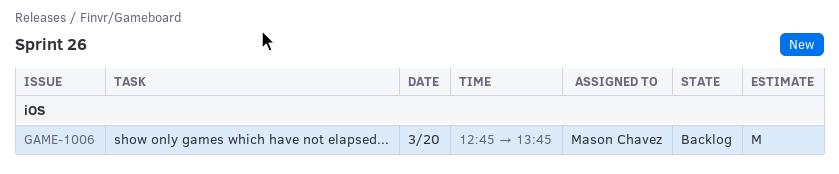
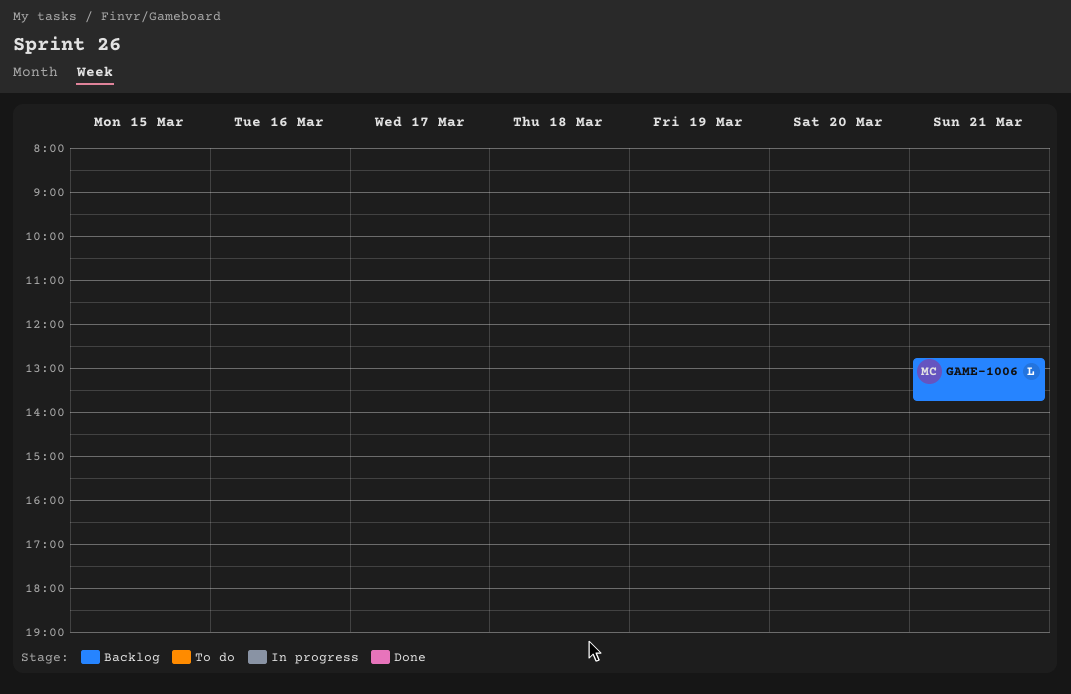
GAME-1006, estimate: M -> L
GAME-1006, day: Mar 20 -> Mar 21

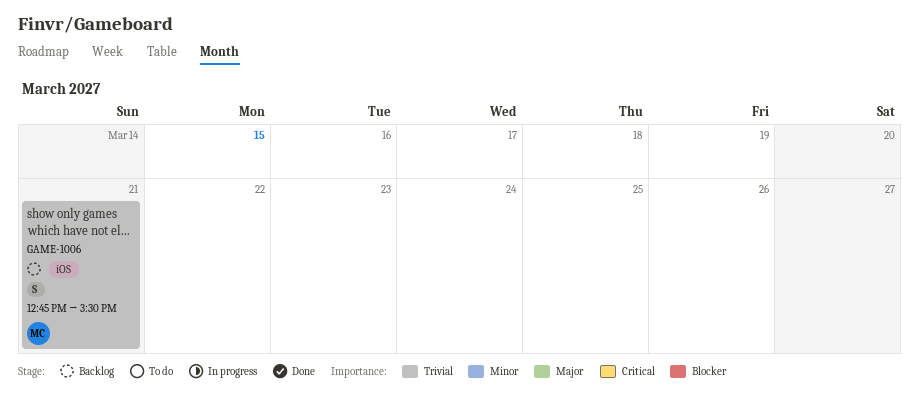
GAME-1006, estimate: L -> S
GAME-1006, ends: 13:45 -> 15:30

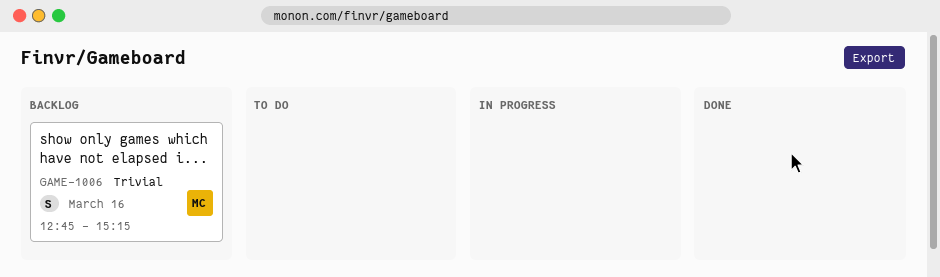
GAME-1006, day: Mar 21 -> Mar 16
GAME-1006, ends: 15:30 -> 15:15

